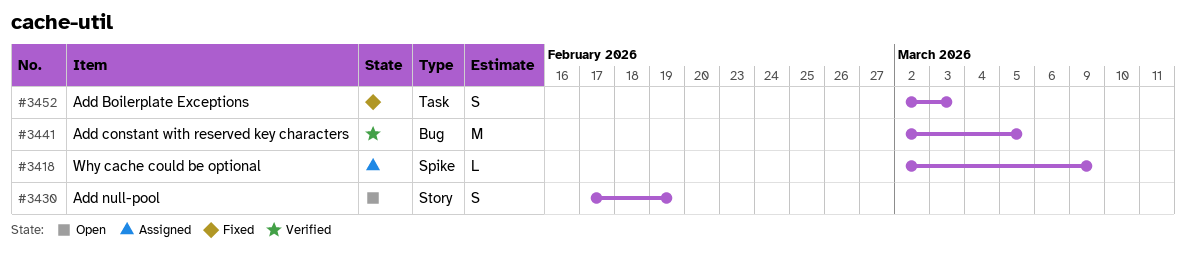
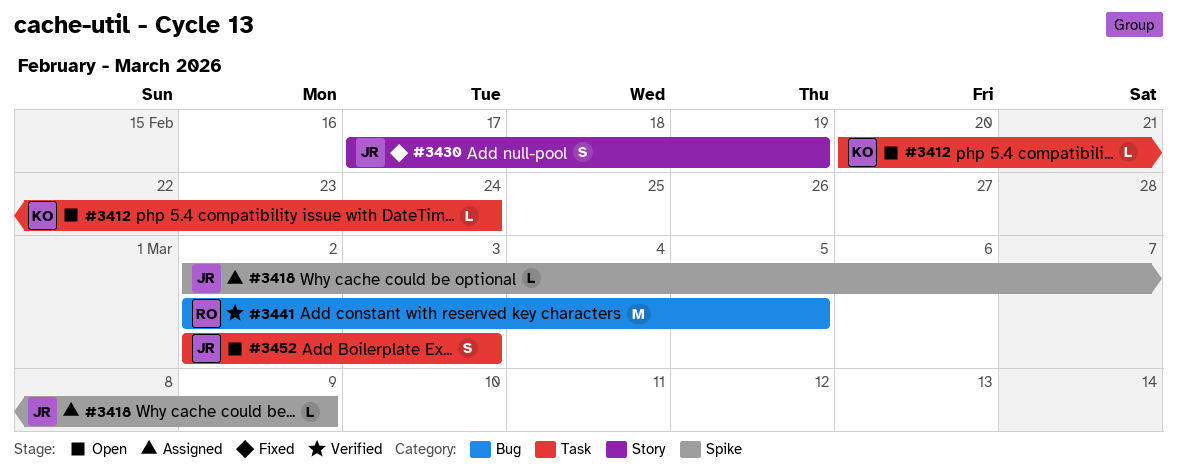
#3412: none -> present
#3430, status: Open -> Fixed
#3452, status: Fixed -> Open

